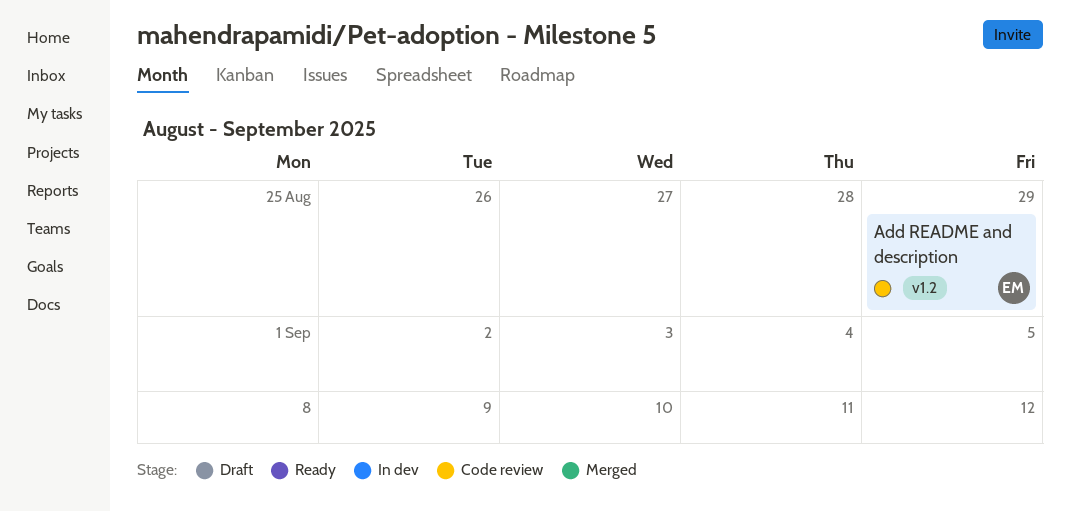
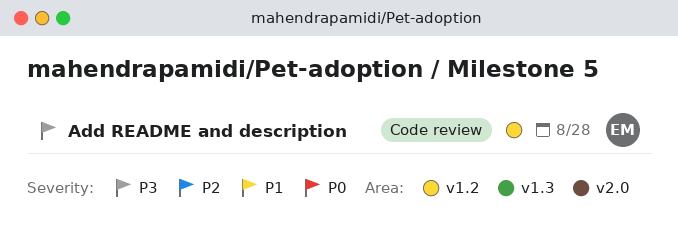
Add README and description, due: Aug 29 -> Aug 28

